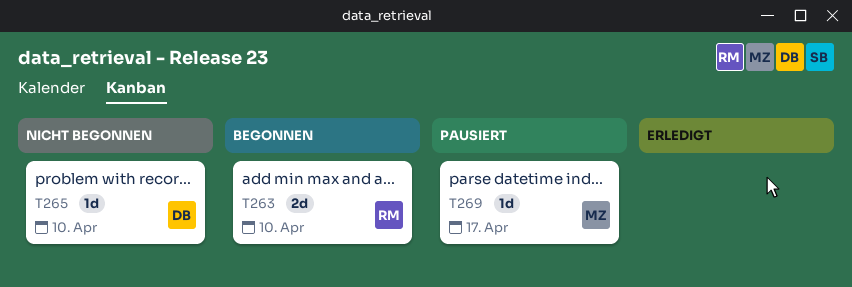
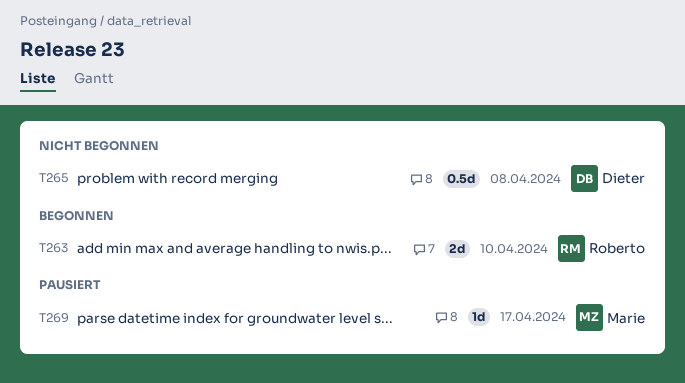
T265, estimate: 1d -> 0.5d
T265, due: Apr 10 -> Apr 8

